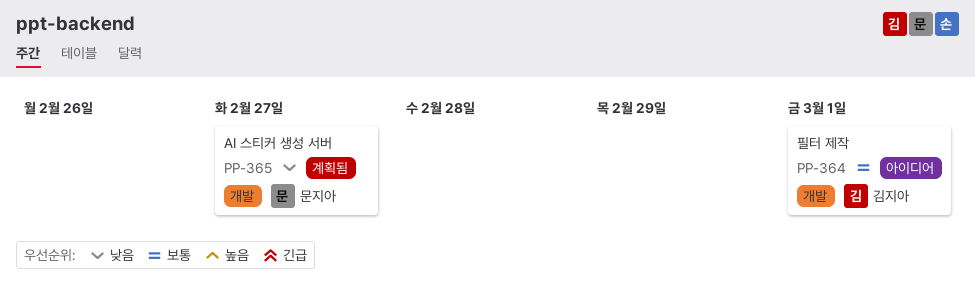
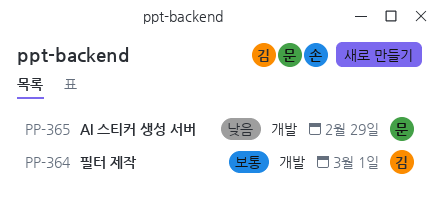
PP-365, due: Feb 27 -> Feb 29

